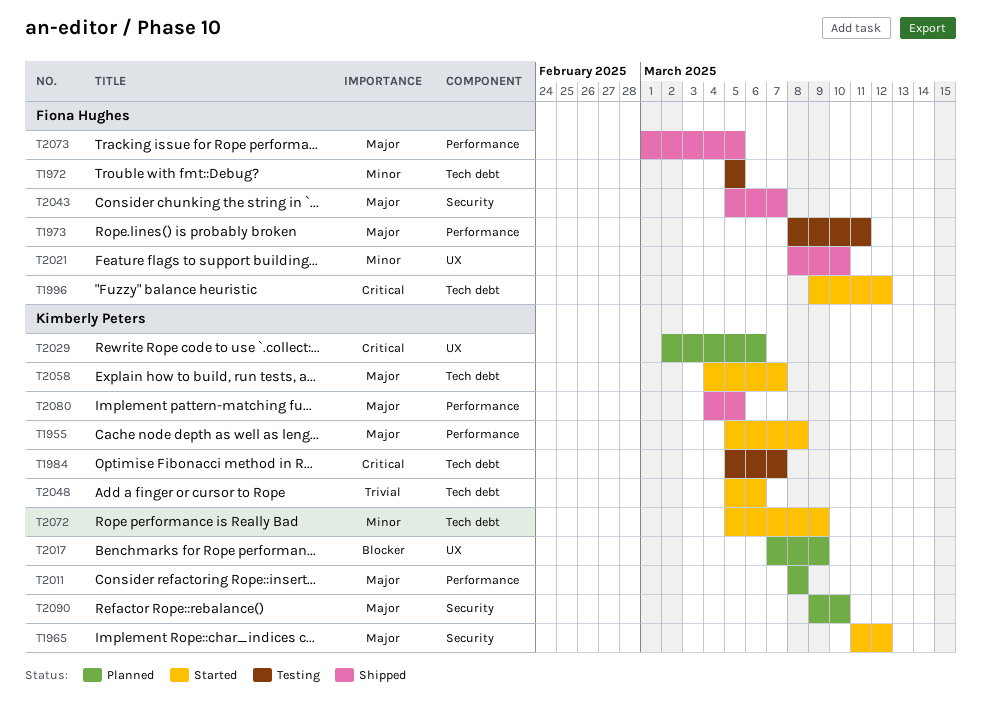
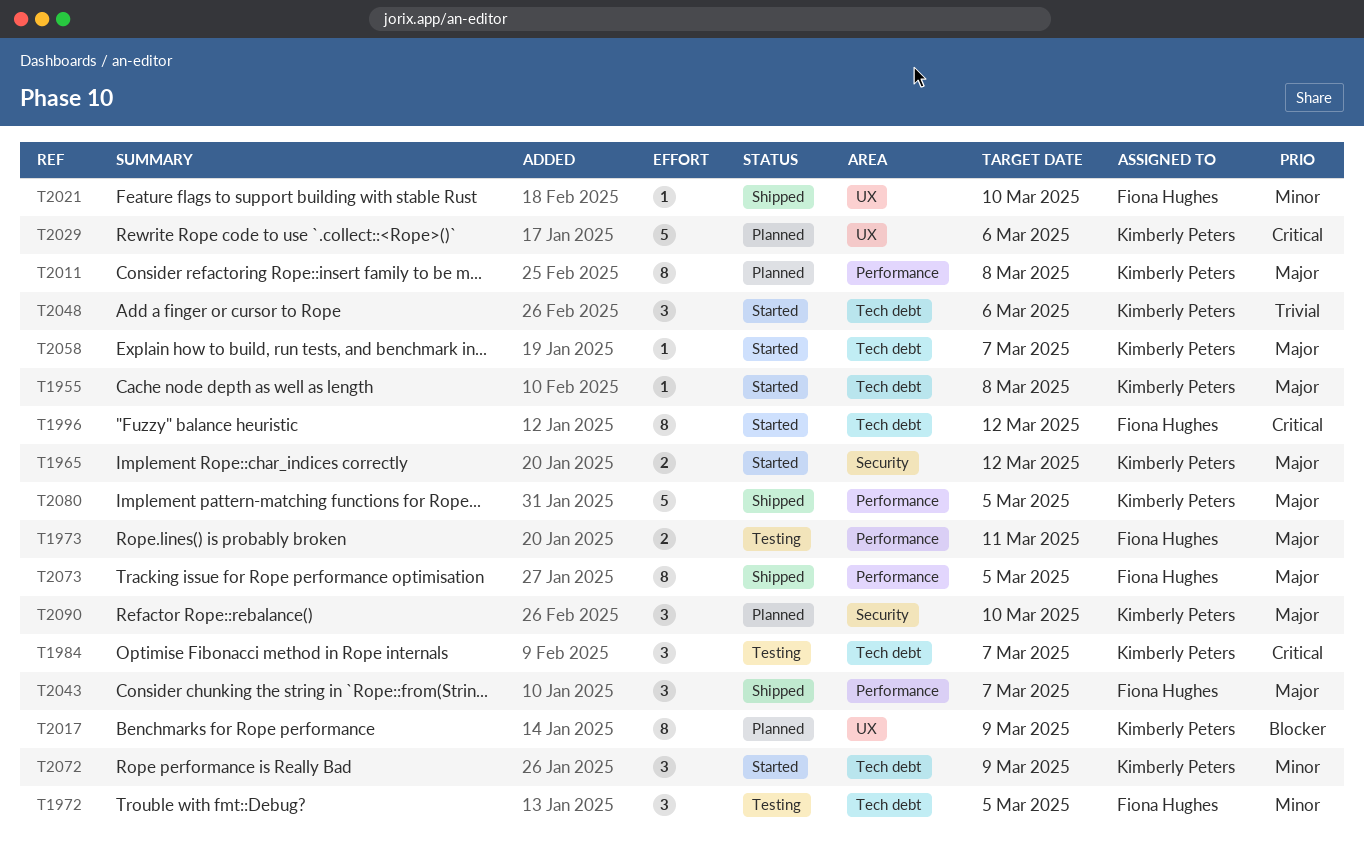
T1955, label: Performance -> Tech debt
T2043, label: Security -> Performance

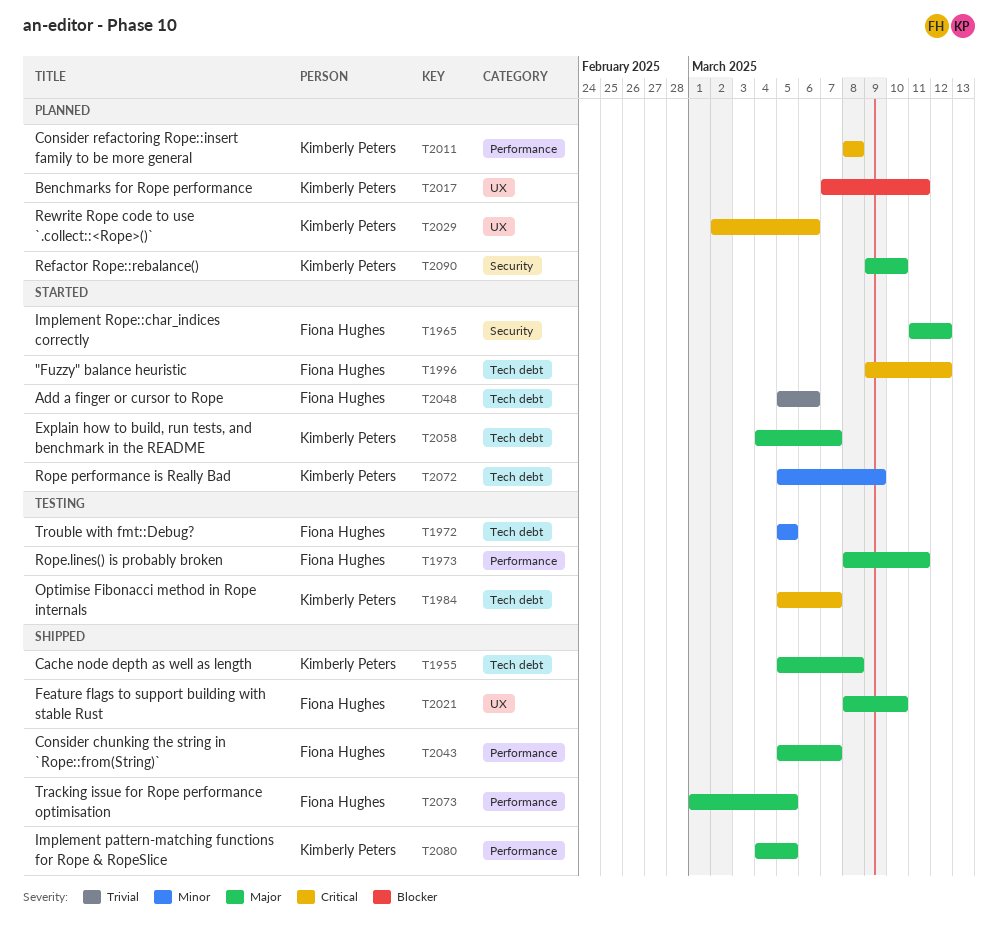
T1955, status: Started -> Shipped
T1965, owner: Kimberly Peters -> Fiona Hughes
T2011, priority: Major -> Critical
T2017, due: Mar 9 -> Mar 11
T2021, priority: Minor -> Major
T2048, owner: Kimberly Peters -> Fiona Hughes

